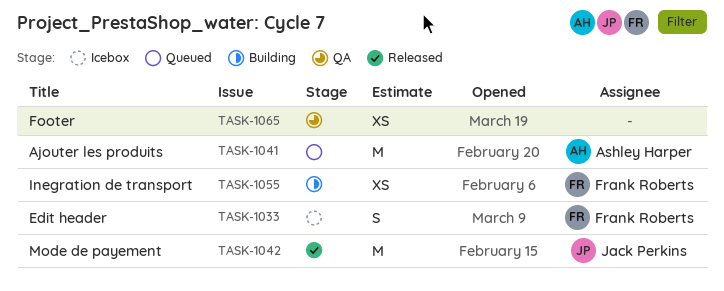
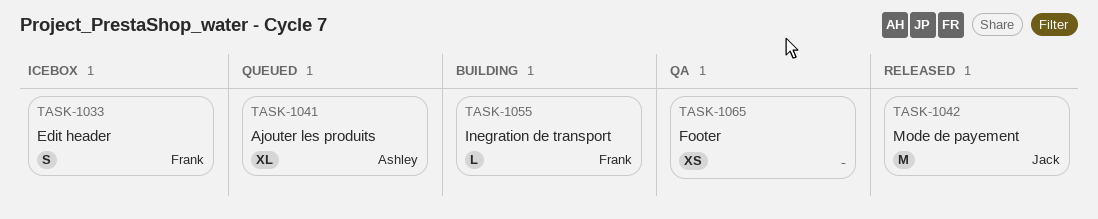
TASK-1041, estimate: M -> XL
TASK-1055, estimate: XS -> L

